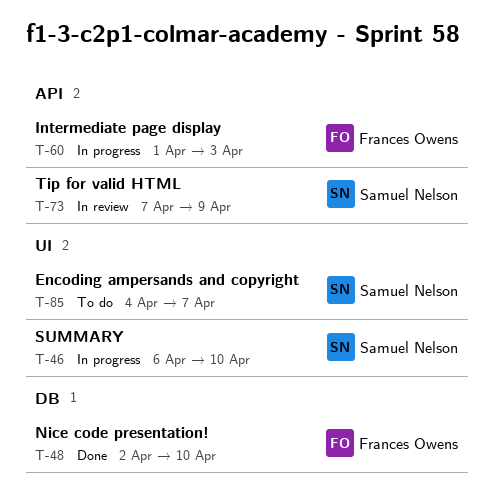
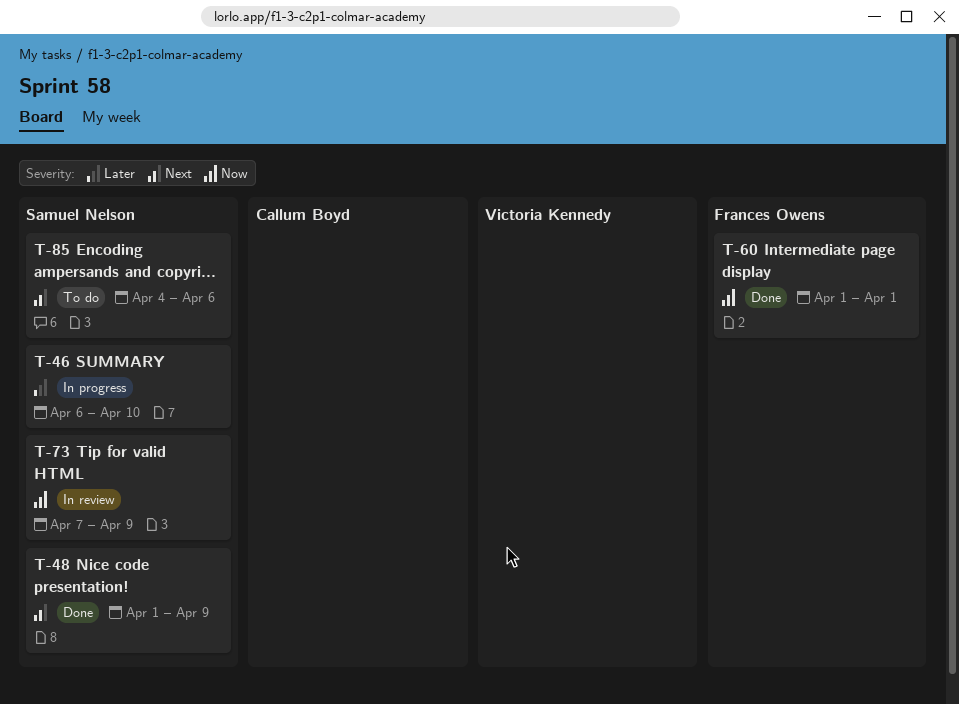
T-48, owner: Frances Owens -> Samuel Nelson
T-48, start: Apr 2 -> Apr 1
T-48, due: Apr 10 -> Apr 9
T-60, status: In progress -> Done
T-60, due: Apr 3 -> Apr 1
T-85, due: Apr 7 -> Apr 6

